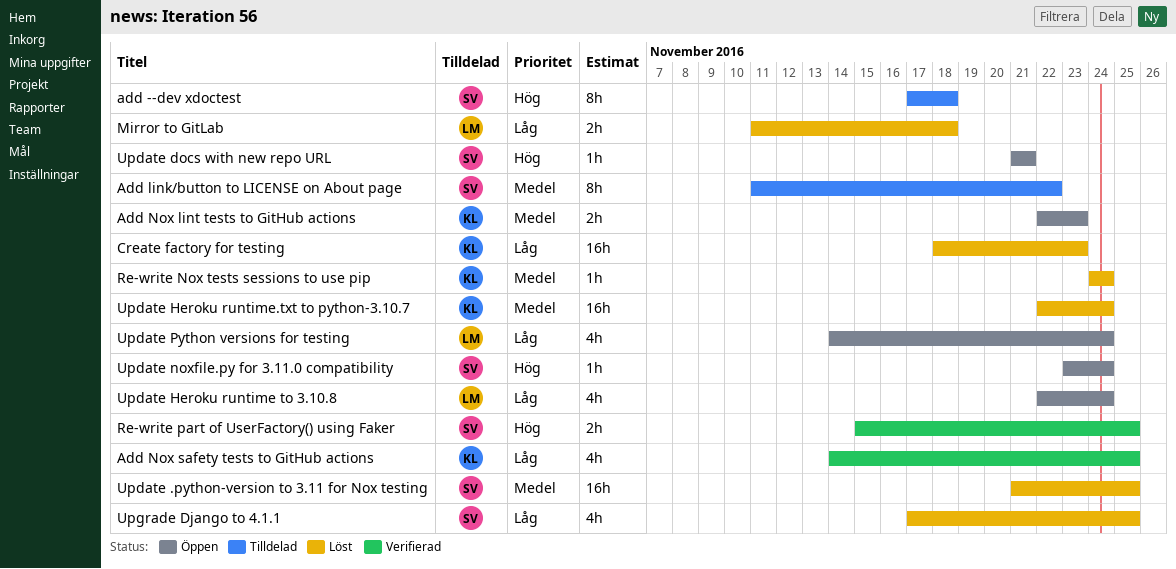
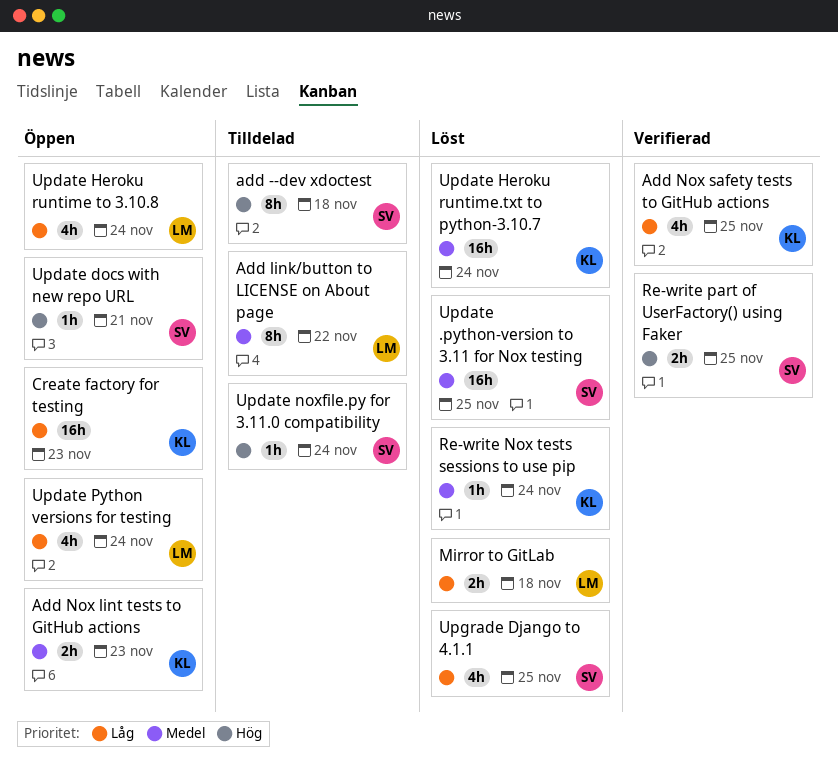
Add link/button to LICENSE on About page, owner: SV -> LM
Create factory for testing, status: Löst -> Öppen
Update noxfile.py for 3.11.0 compatibility, status: Öppen -> Tilldelad

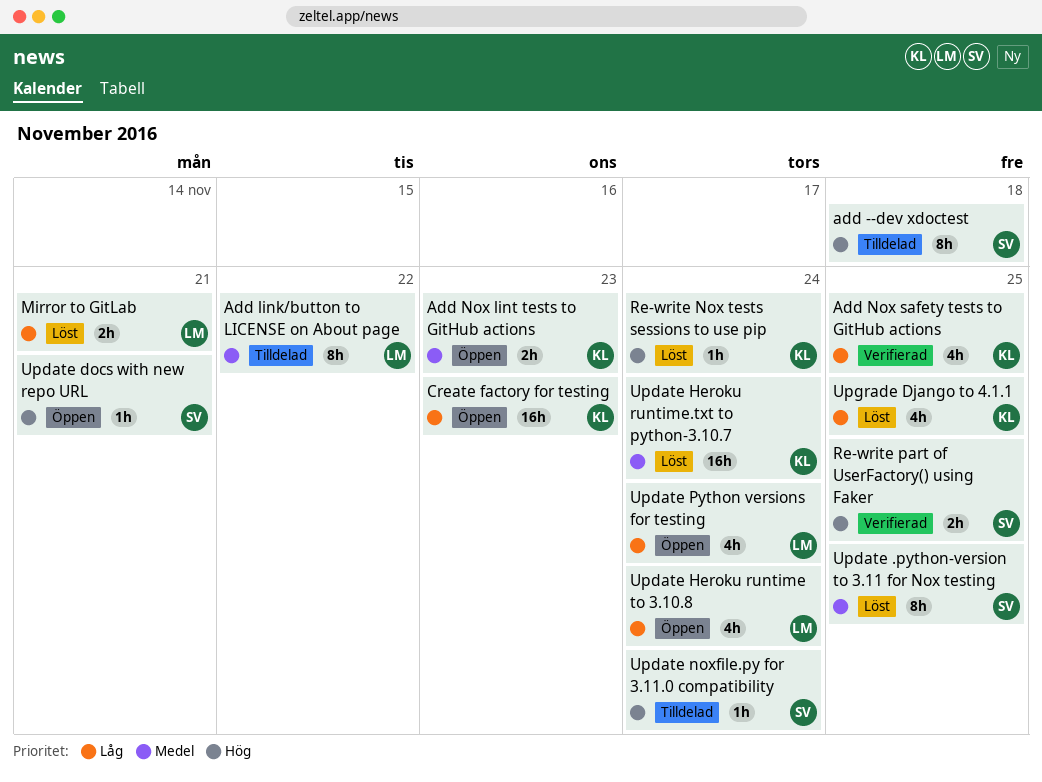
Mirror to GitLab, due: Nov 18 -> Nov 21
Re-write Nox tests sessions to use pip, priority: Medel -> Hög
Update .python-version to 3.11 for Nox testing, estimate: 16h -> 8h
Upgrade Django to 4.1.1, owner: SV -> KL

